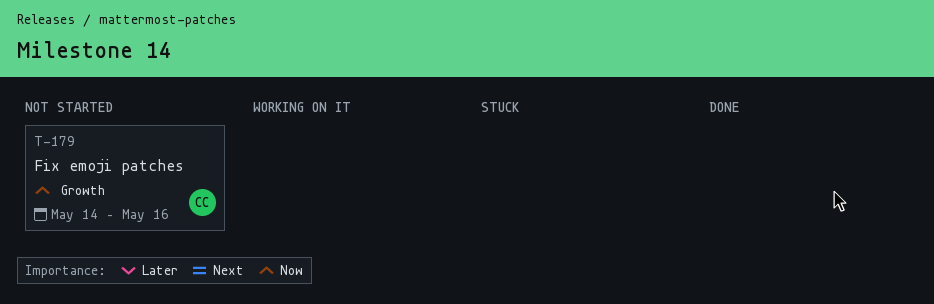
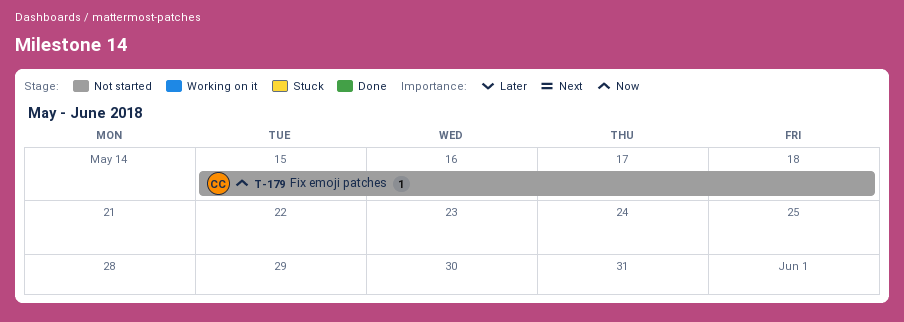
T-179, start: May 14 -> May 15
T-179, due: May 16 -> May 18

